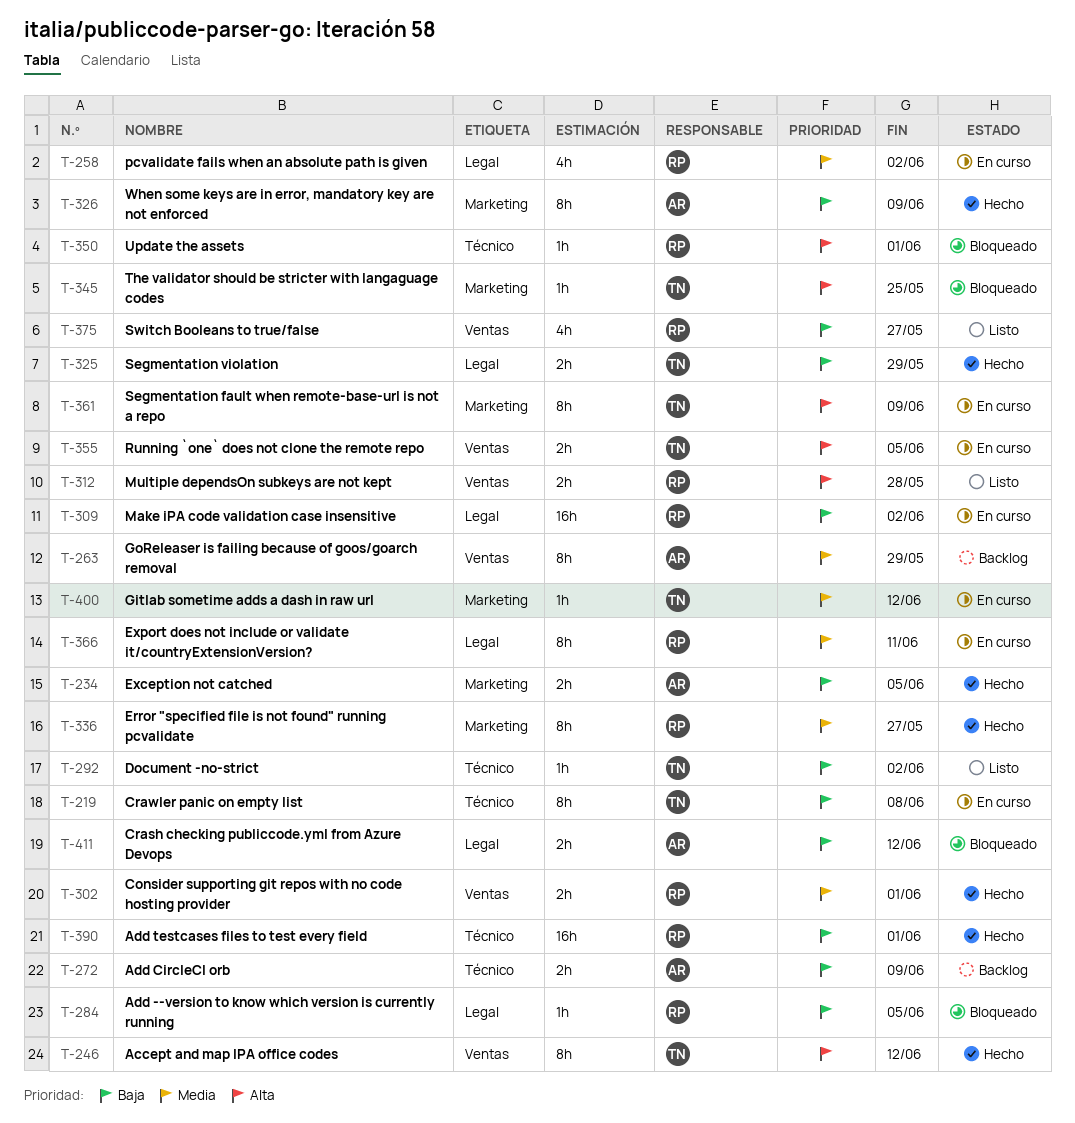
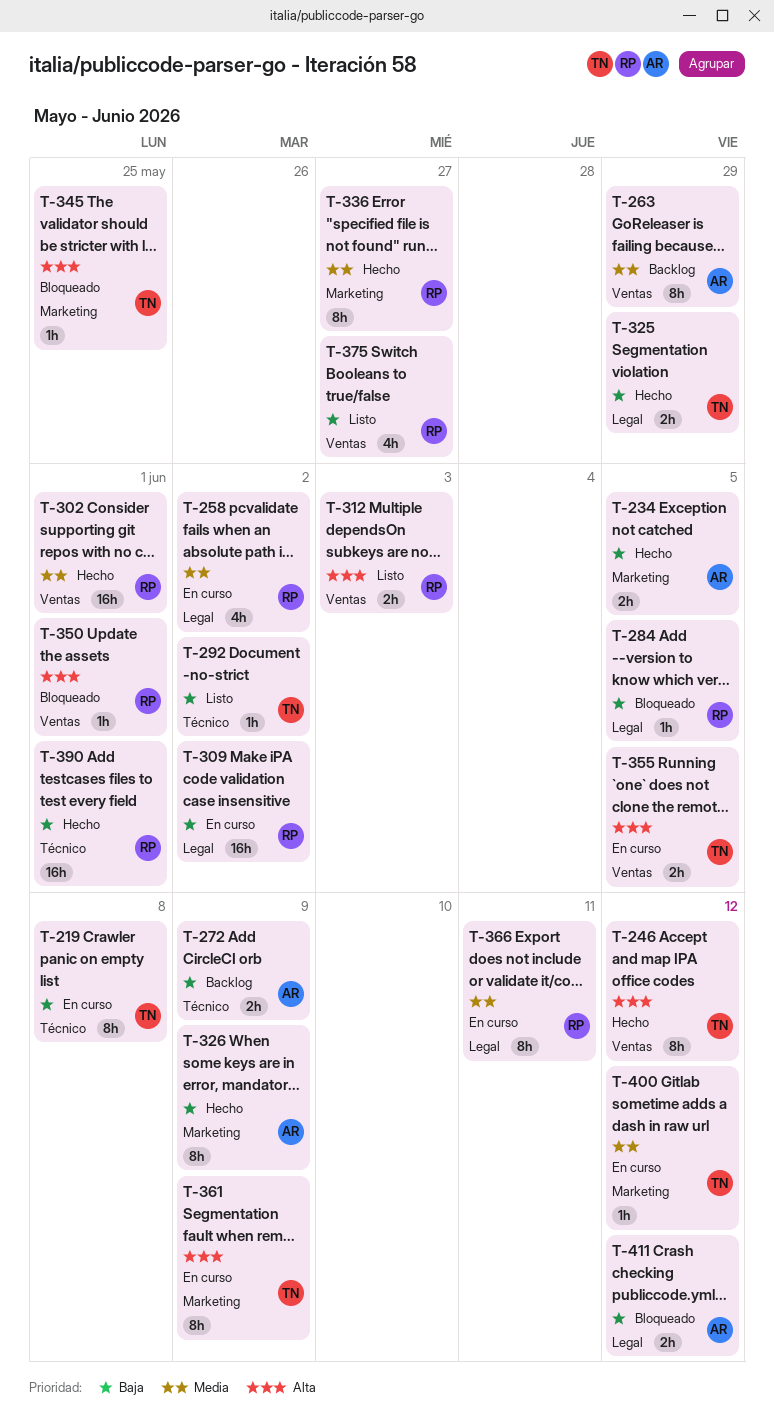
T-302, estimate: 2h -> 16h
T-312, due: May 28 -> Jun 3
T-350, label: Técnico -> Ventas

